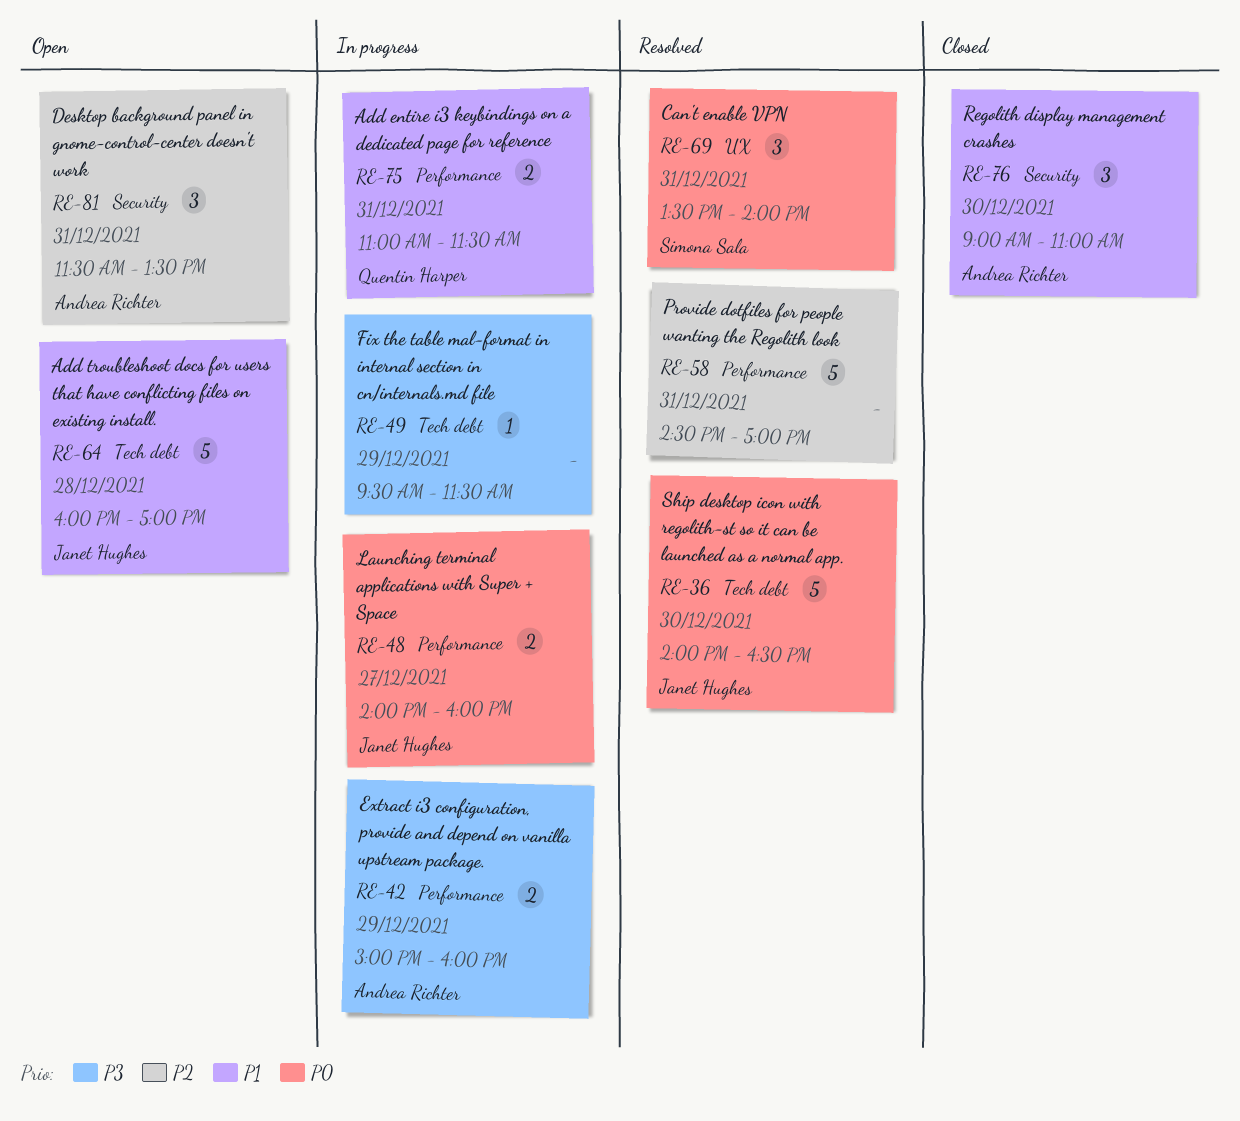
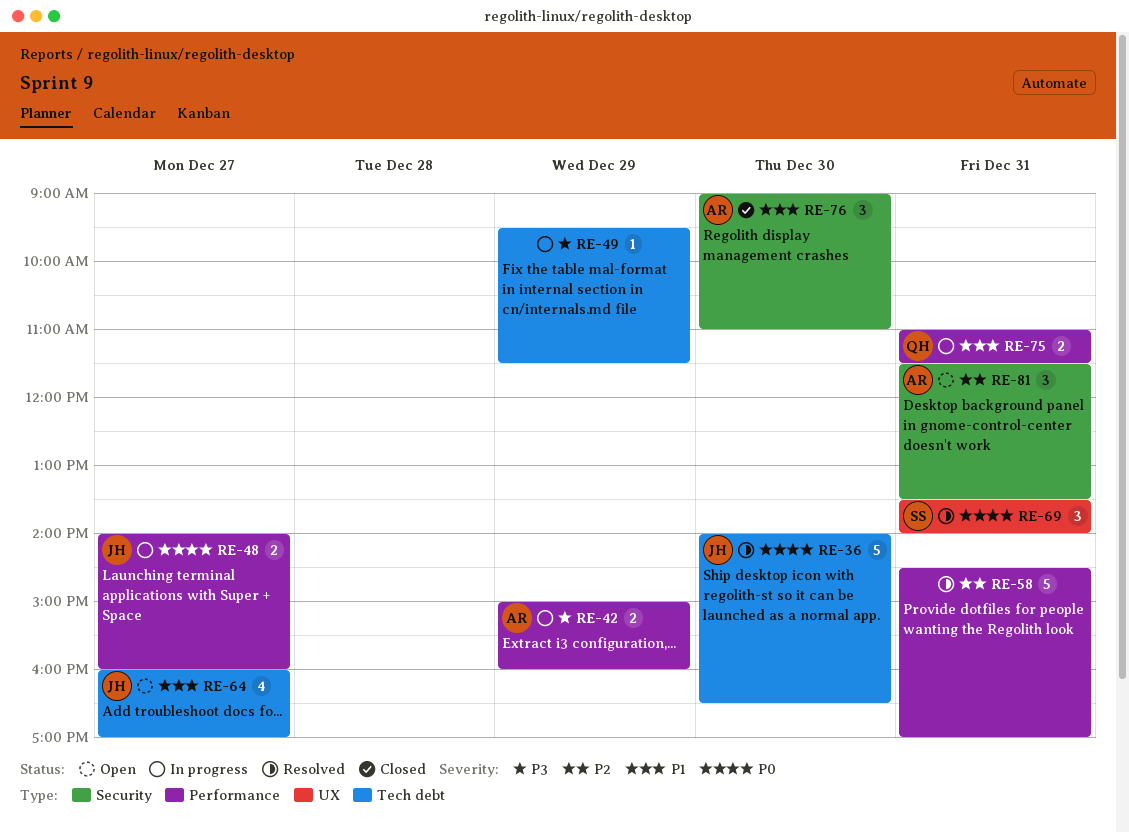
RE-64, estimate: 5 -> 4
RE-64, day: Dec 28 -> Dec 27

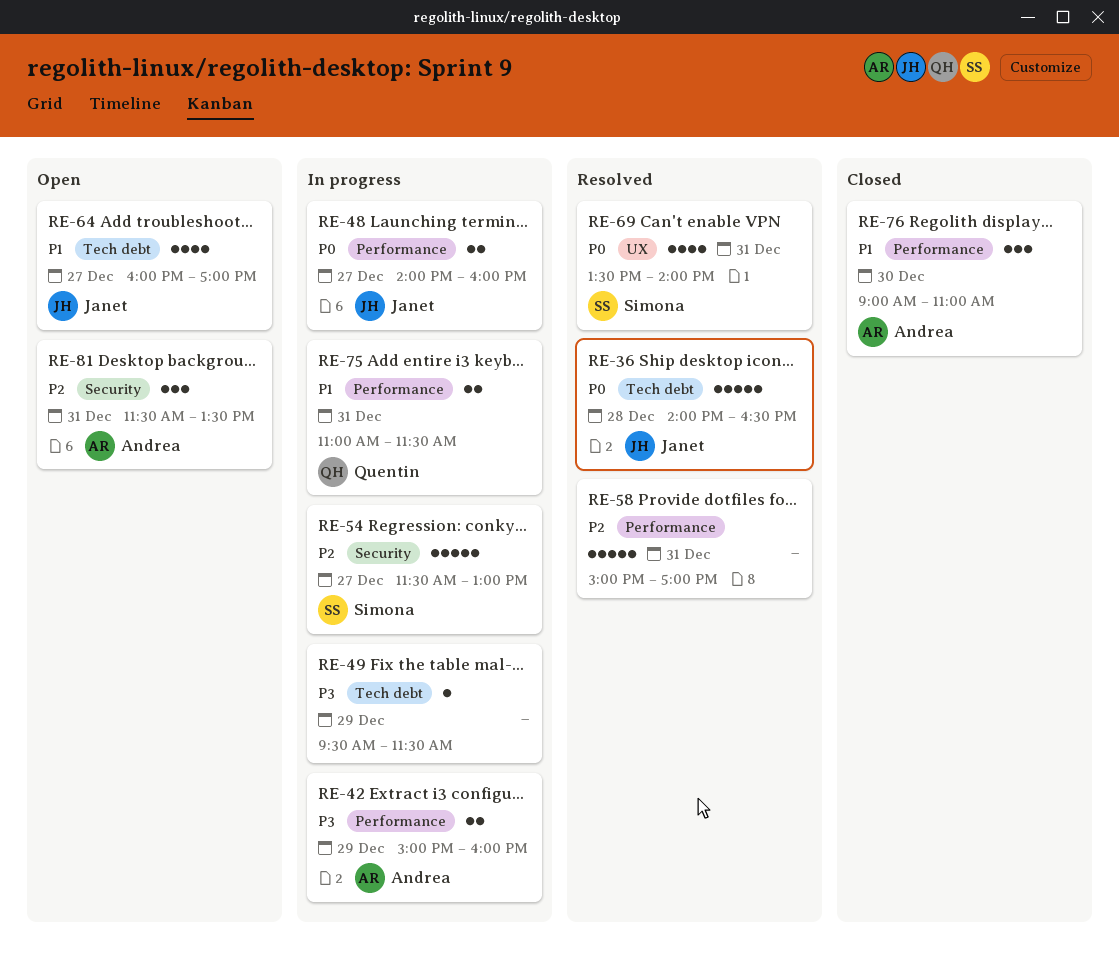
RE-36, day: Dec 30 -> Dec 28
RE-54: none -> present
RE-58, begins: 14:30 -> 15:00
RE-69, estimate: 3 -> 4
RE-76, label: Security -> Performance

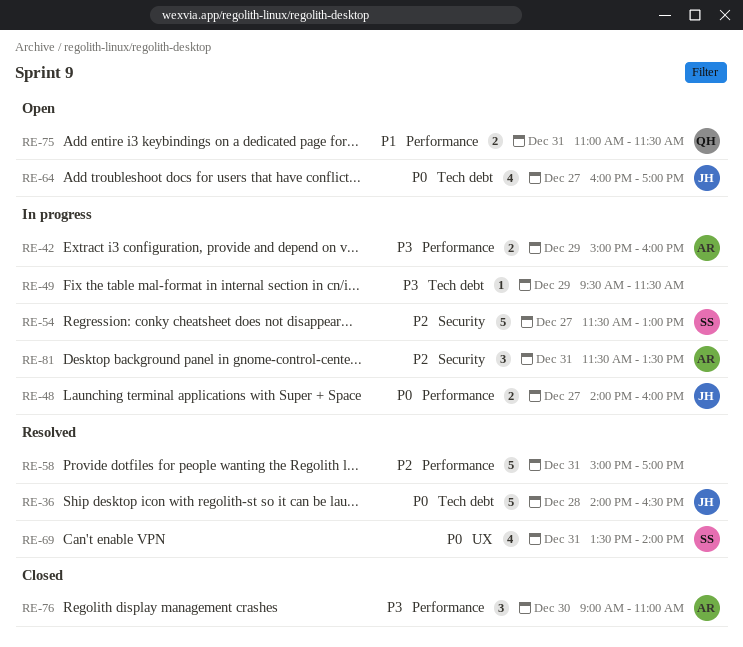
RE-64, priority: P1 -> P0
RE-75, status: In progress -> Open
RE-76, priority: P1 -> P3
RE-81, status: Open -> In progress

